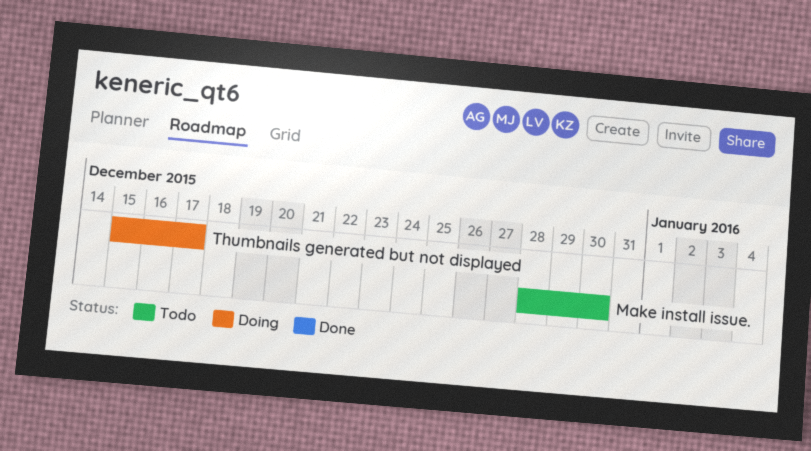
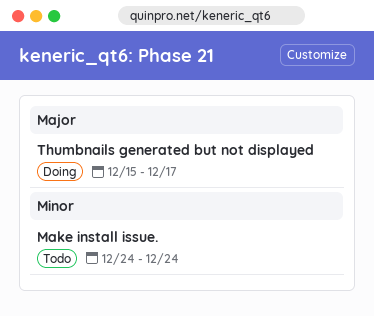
Make install issue., start: Dec 28 -> Dec 24
Make install issue., due: Dec 30 -> Dec 24

